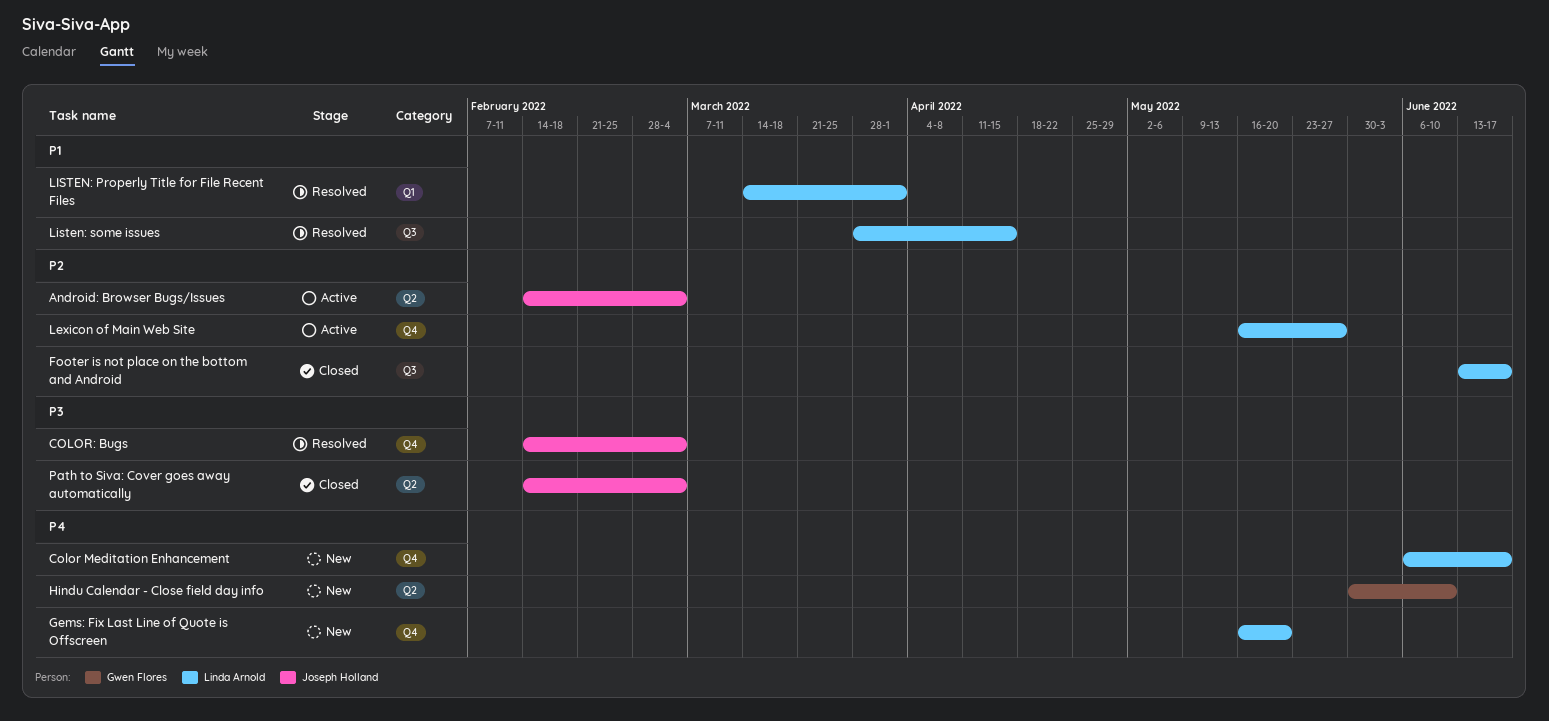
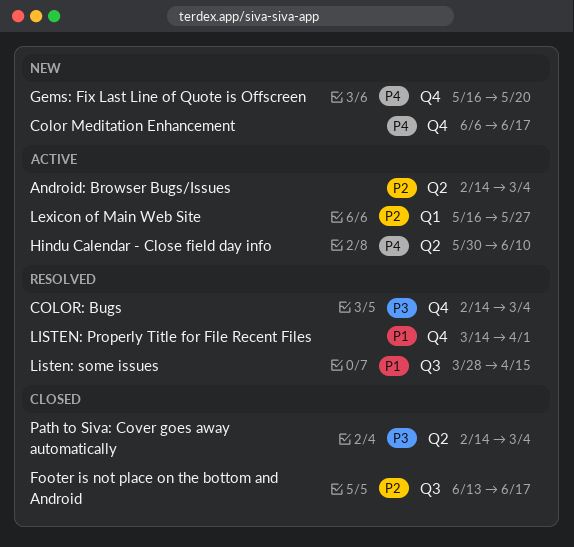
Hindu Calendar - Close field day info, status: New -> Active
Lexicon of Main Web Site, label: Q4 -> Q1
LISTEN: Properly Title for File Recent Files, label: Q1 -> Q4

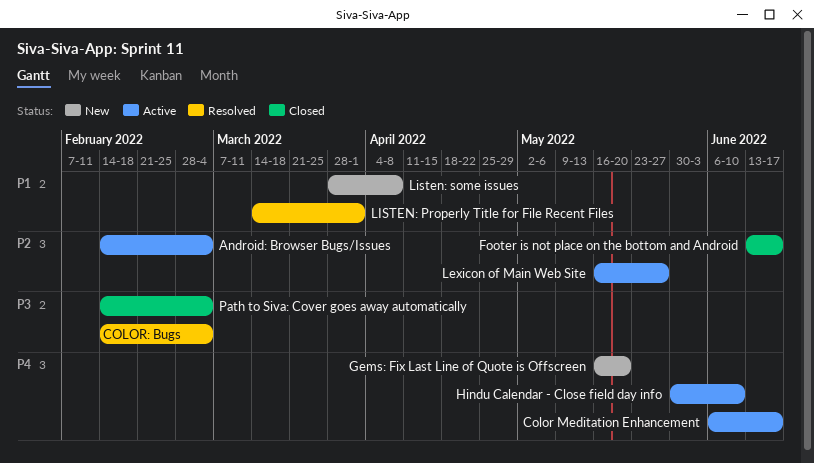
Color Meditation Enhancement, status: New -> Active
Listen: some issues, status: Resolved -> New
Listen: some issues, due: Apr 15 -> Apr 8

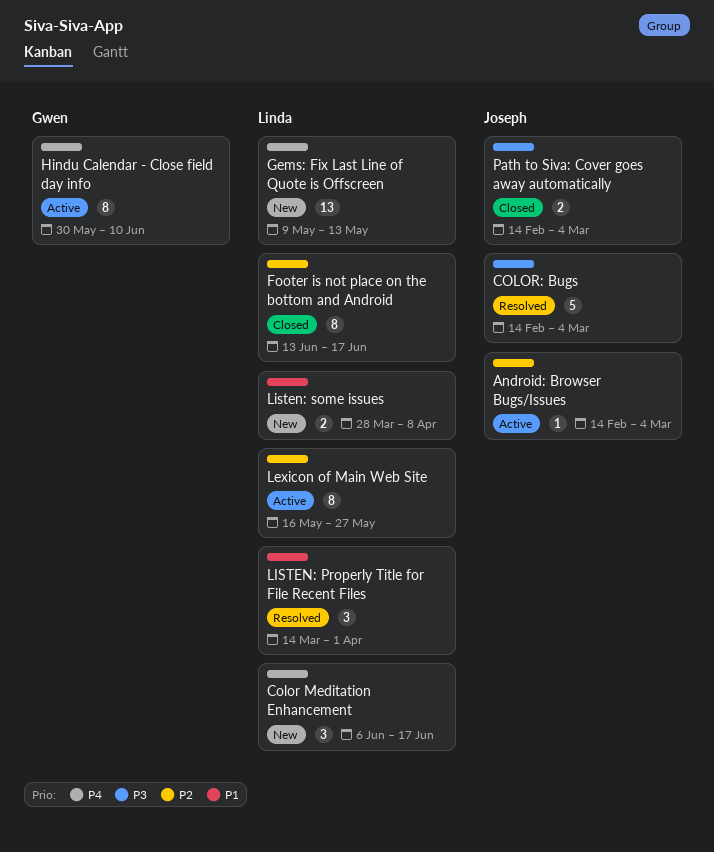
Color Meditation Enhancement, status: Active -> New
Gems: Fix Last Line of Quote is Offscreen, start: May 16 -> May 9
Gems: Fix Last Line of Quote is Offscreen, due: May 20 -> May 13

